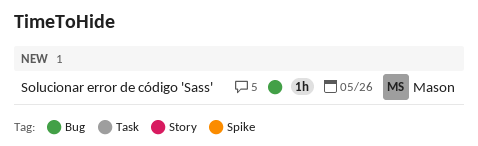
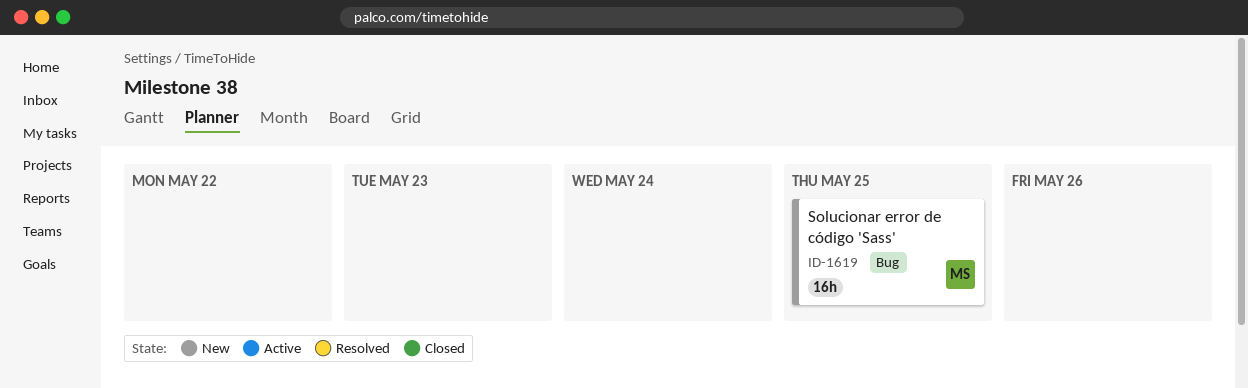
Solucionar error de código 'Sass', estimate: 1h -> 16h
Solucionar error de código 'Sass', due: May 26 -> May 25

